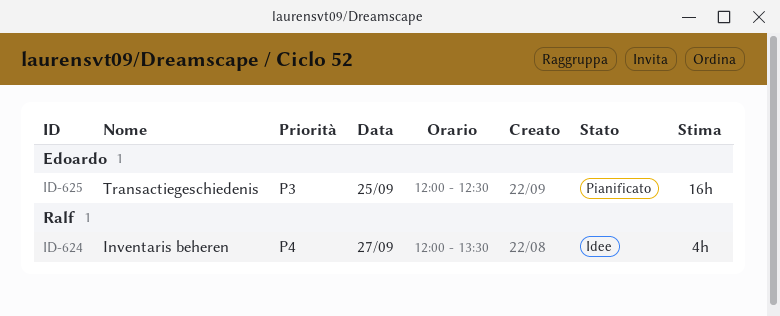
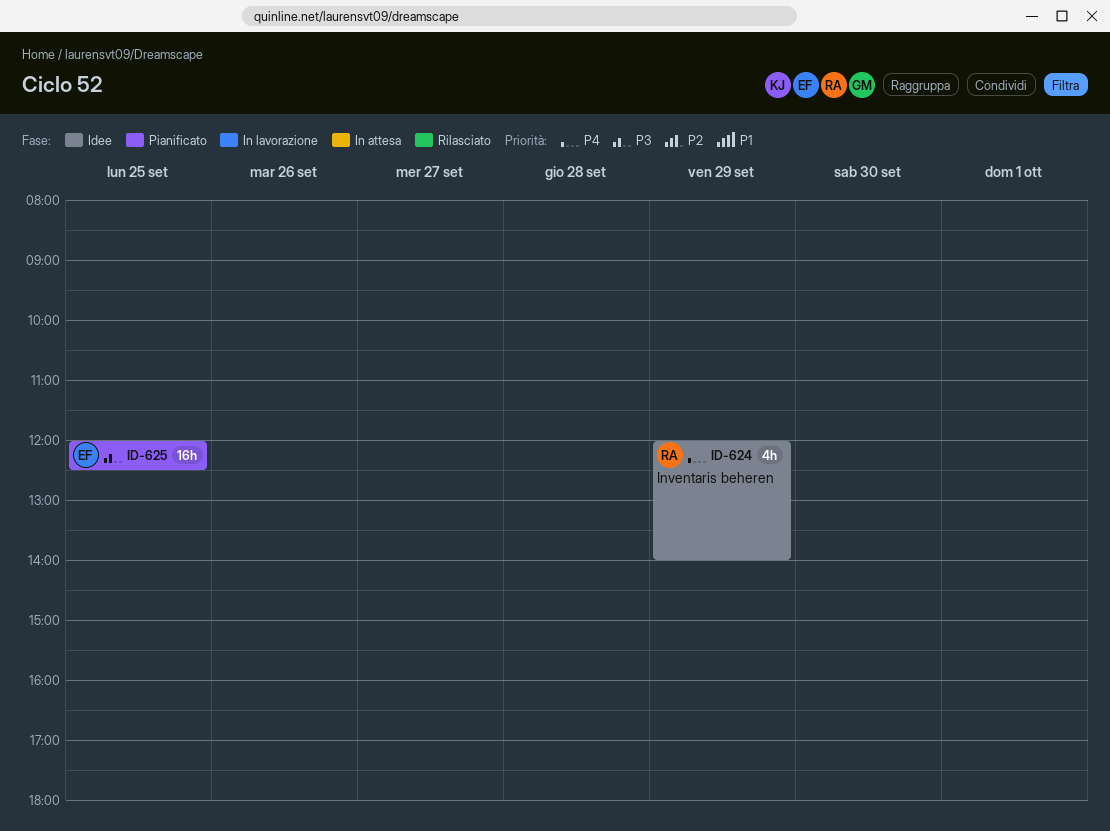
ID-624, day: Sep 27 -> Sep 29
ID-624, ends: 13:30 -> 14:00

